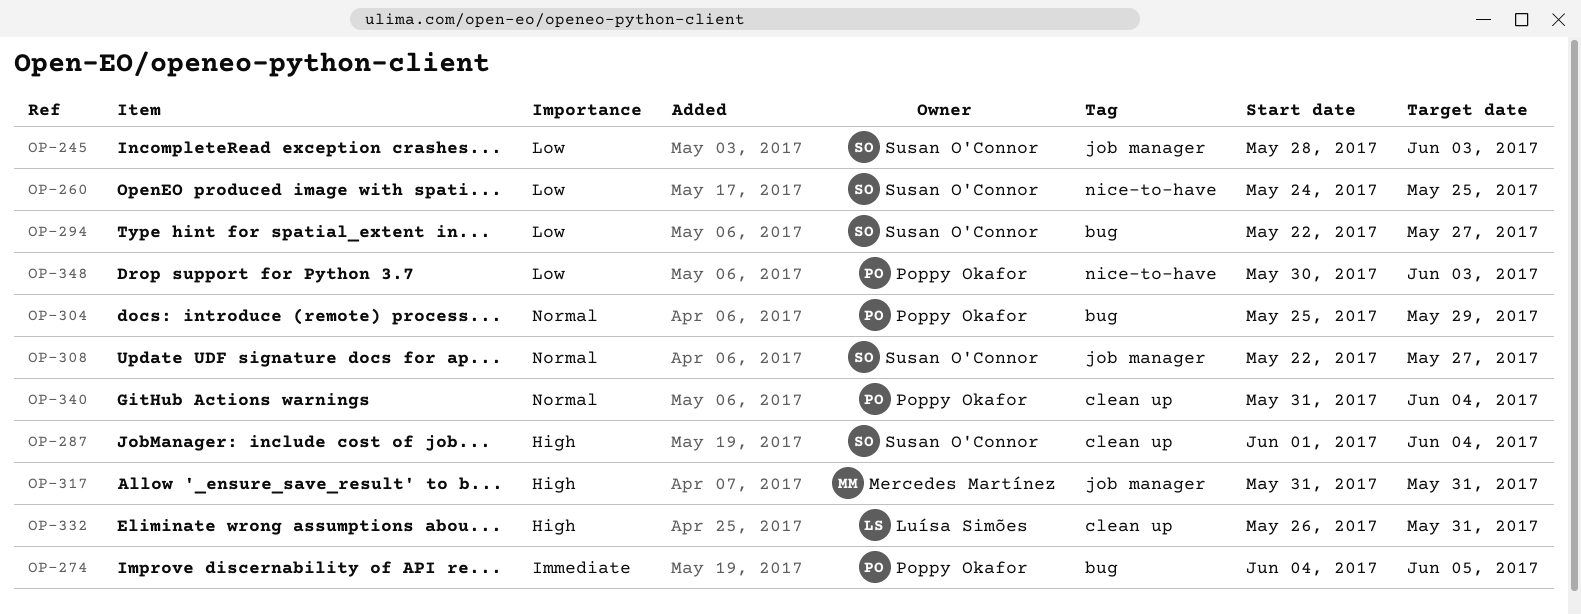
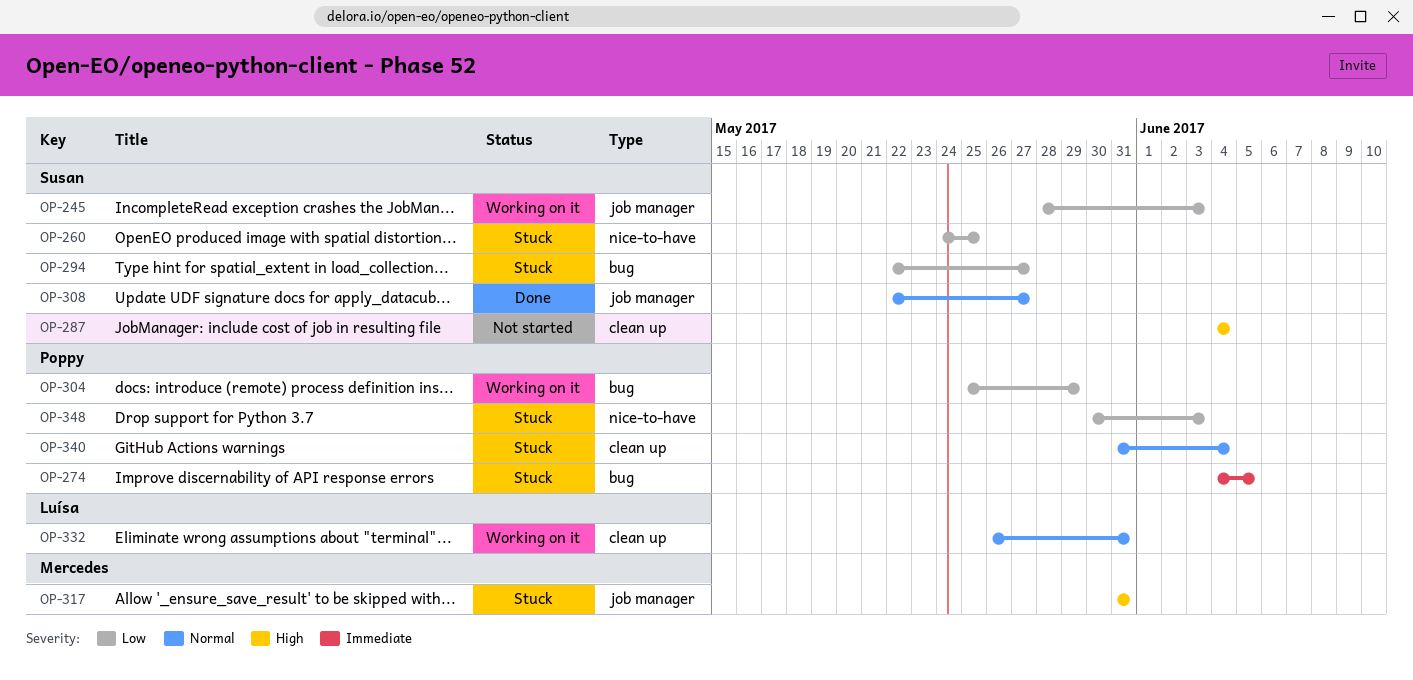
OP-287, start: Jun 1 -> Jun 4
OP-304, priority: Normal -> Low
OP-332, priority: High -> Normal

